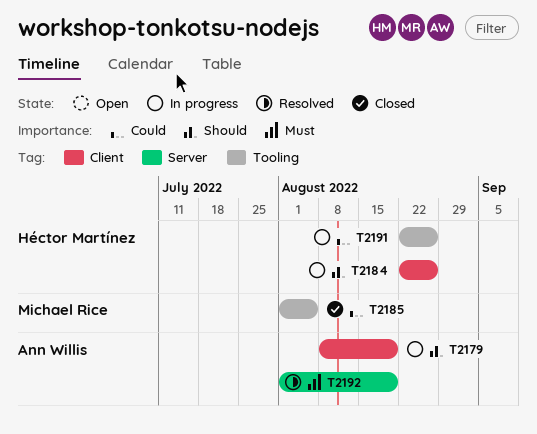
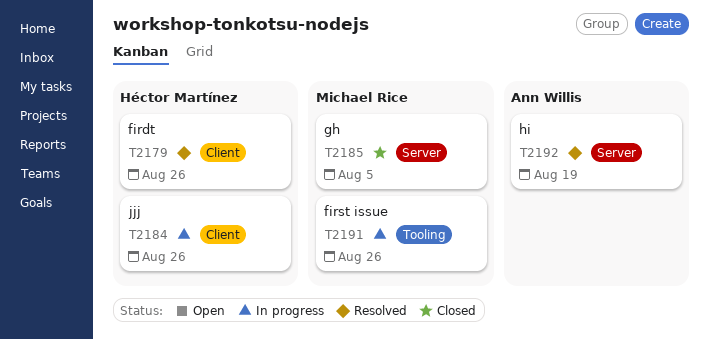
T2179, status: In progress -> Resolved
T2179, owner: Ann Willis -> Héctor Martínez
T2179, due: Aug 19 -> Aug 26
T2185, label: Tooling -> Server
T2191, owner: Héctor Martínez -> Michael Rice

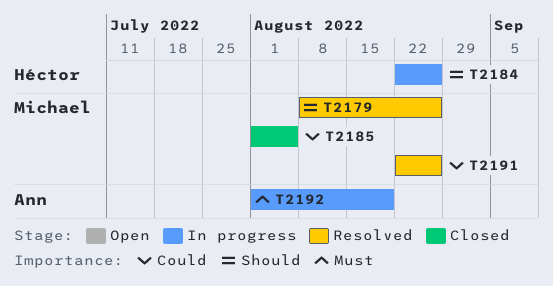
T2179, owner: Héctor Martínez -> Michael Rice
T2191, status: In progress -> Resolved
T2192, status: Resolved -> In progress

